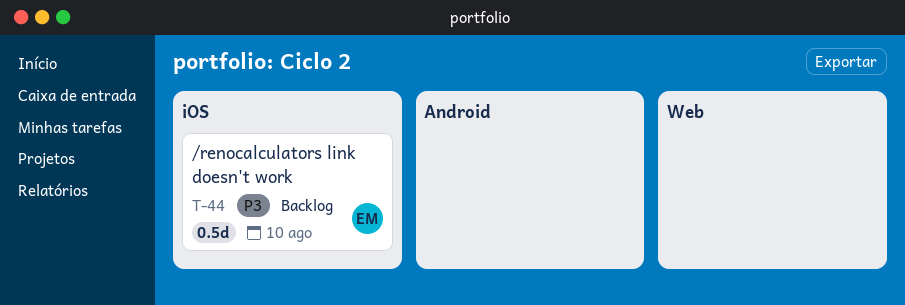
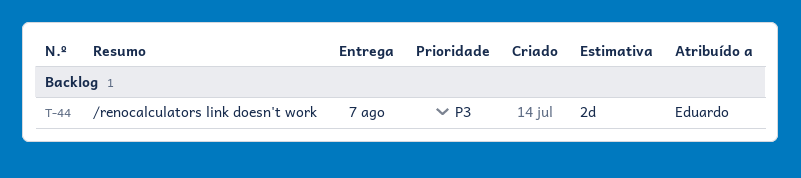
T-44, estimate: 0.5d -> 2d
T-44, due: Aug 10 -> Aug 7

